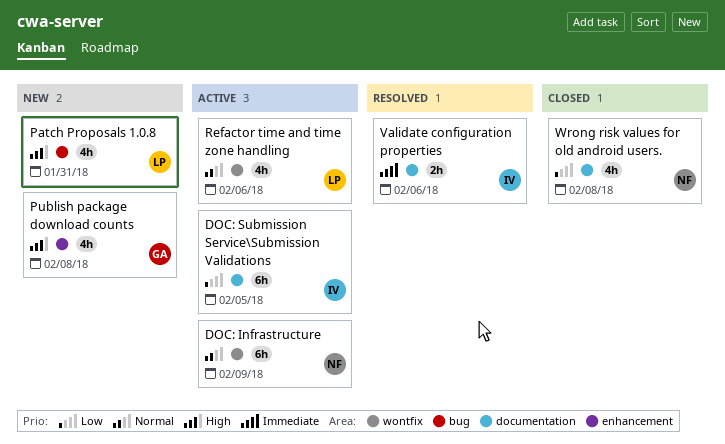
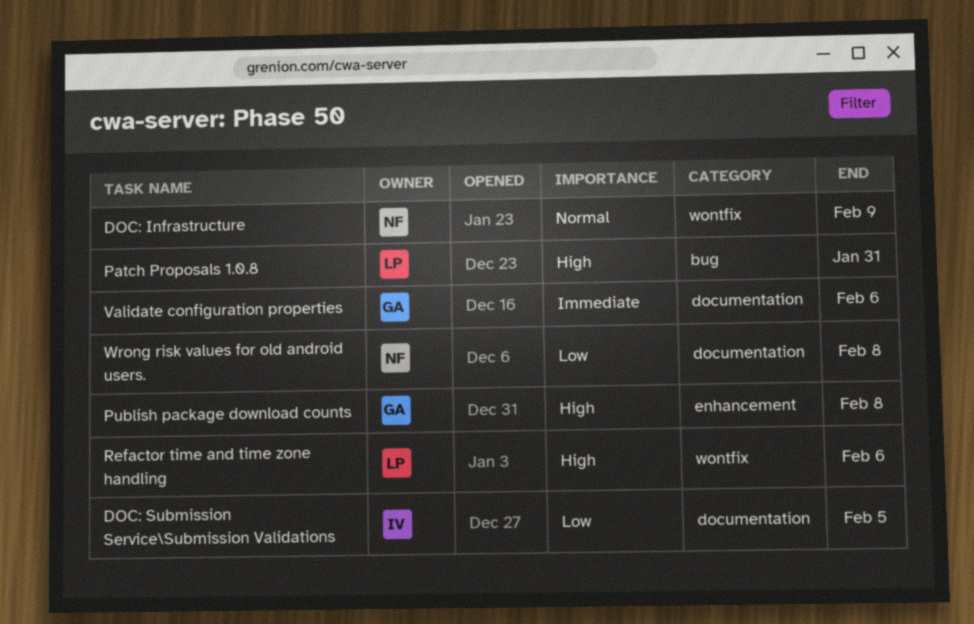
Refactor time and time zone handling, priority: Normal -> High
Validate configuration properties, owner: IV -> GA

